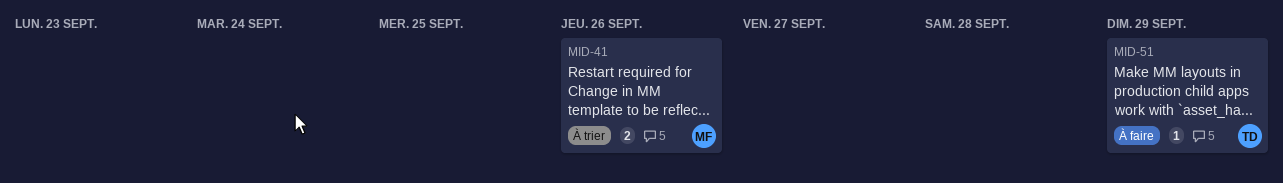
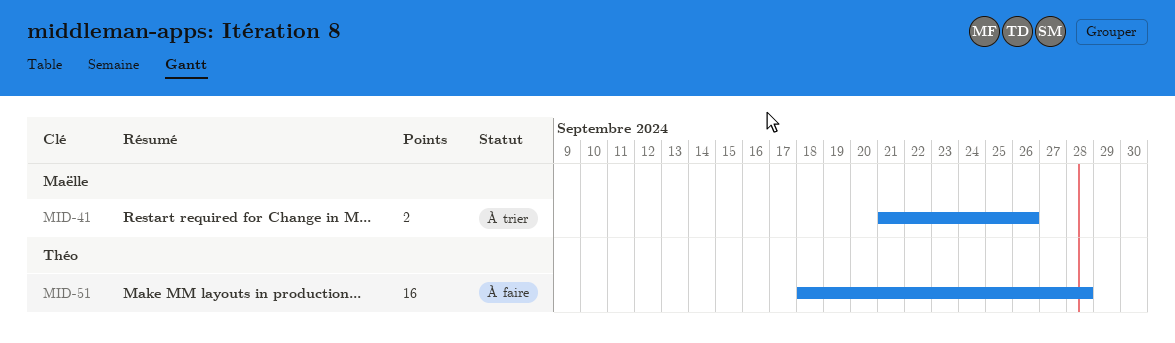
MID-51, estimate: 1 -> 16
MID-51, due: Sep 29 -> Sep 28

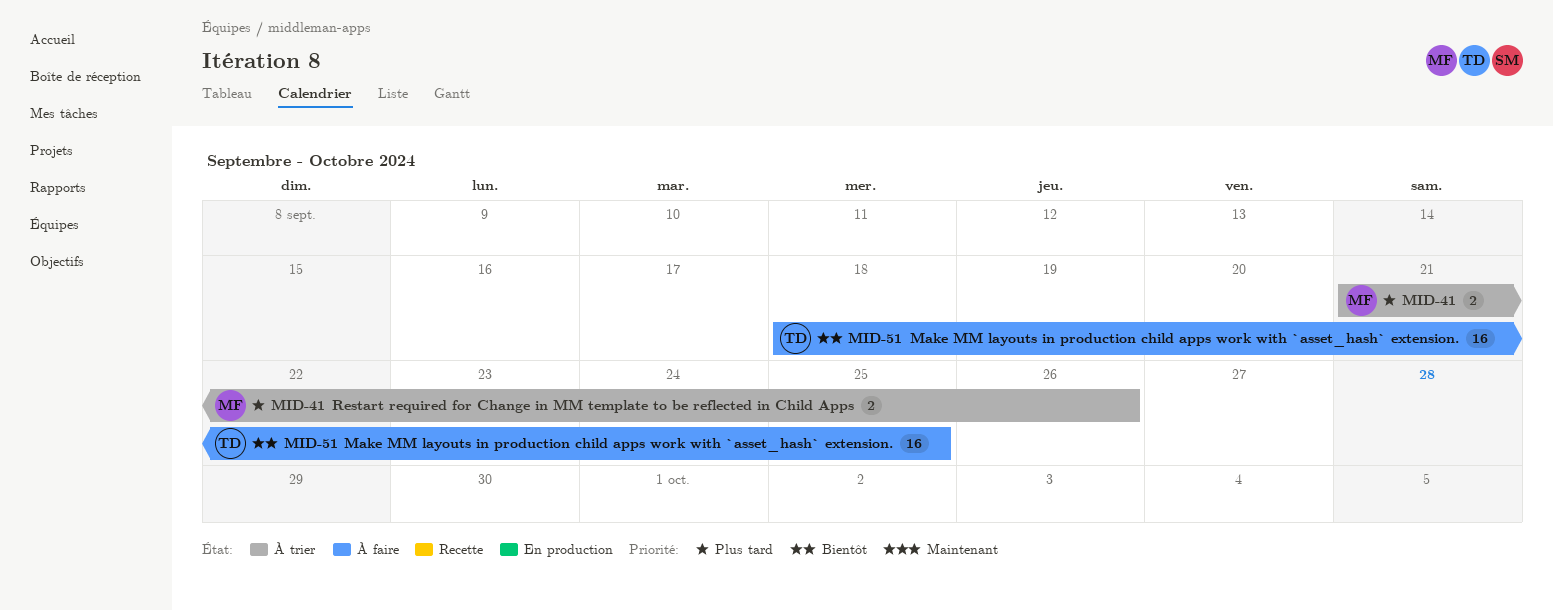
MID-51, due: Sep 28 -> Sep 25

